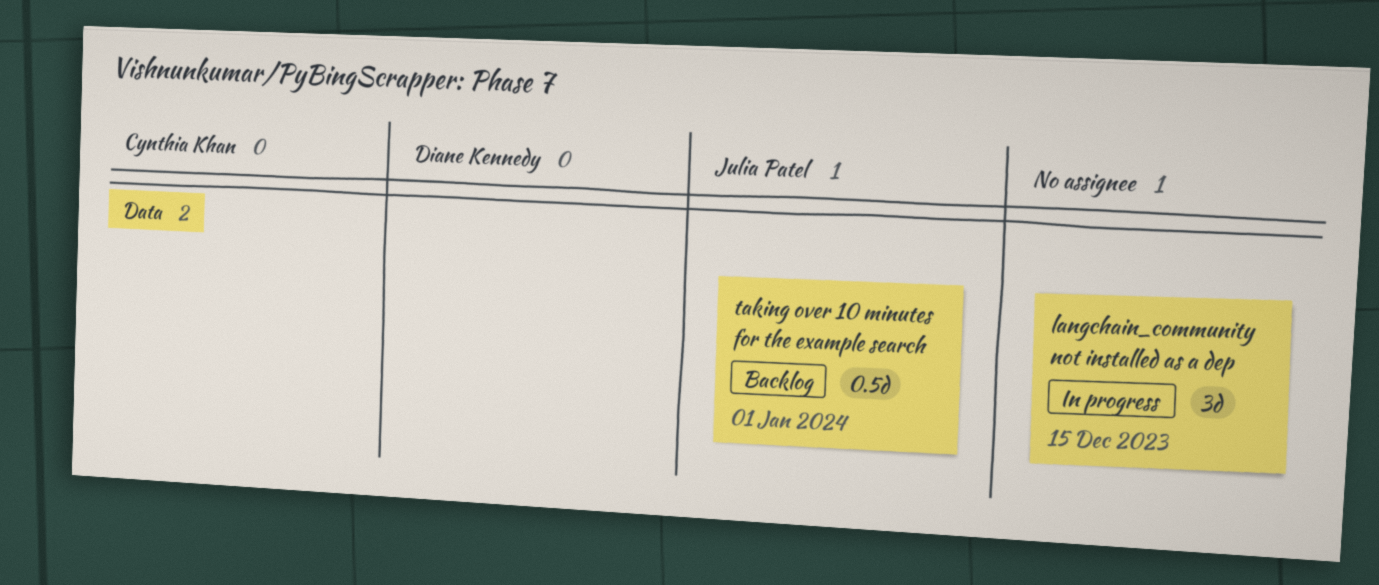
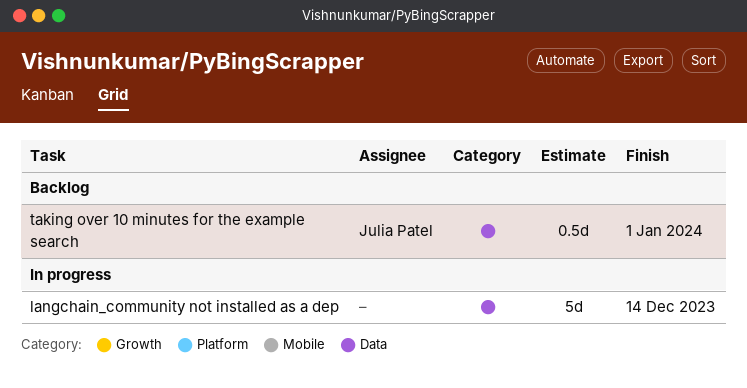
langchain_community not installed as a dep, estimate: 3d -> 5d
langchain_community not installed as a dep, due: Dec 15 -> Dec 14

